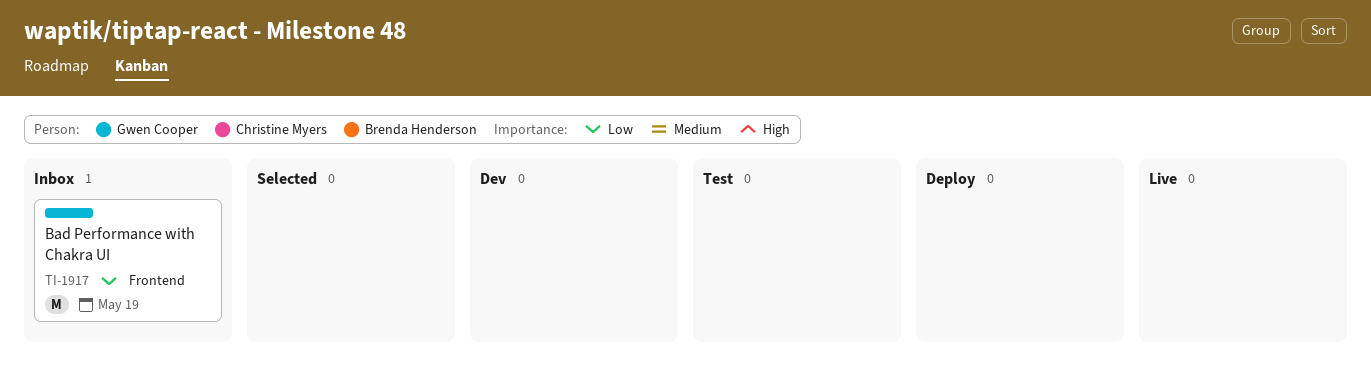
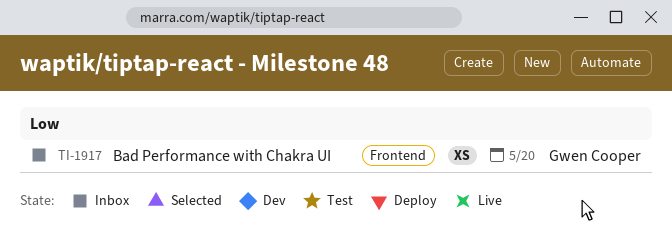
TI-1917, estimate: M -> XS
TI-1917, due: May 19 -> May 20

